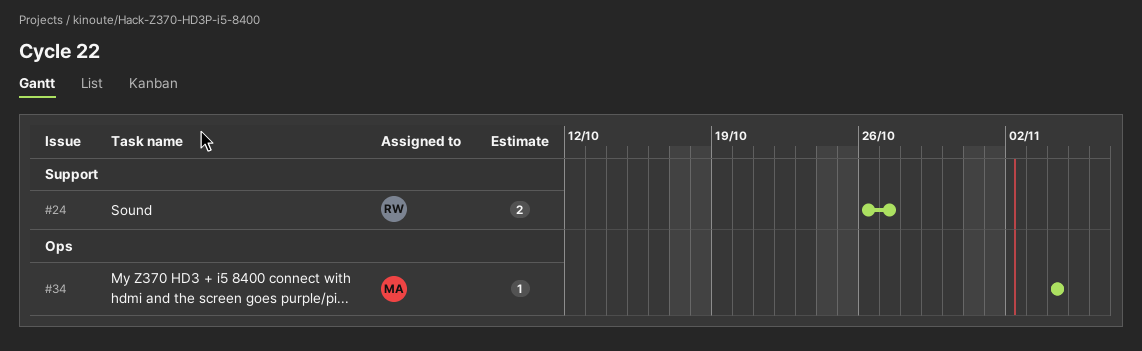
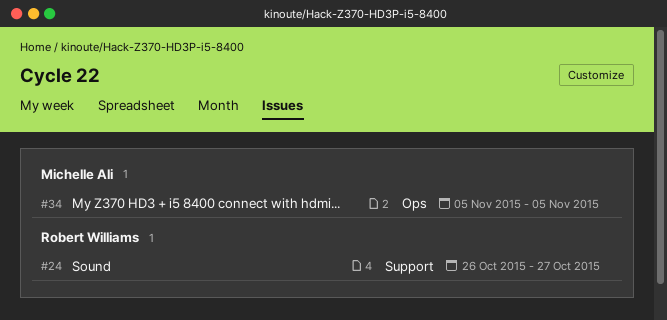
#34, start: Nov 4 -> Nov 5
#34, due: Nov 4 -> Nov 5

